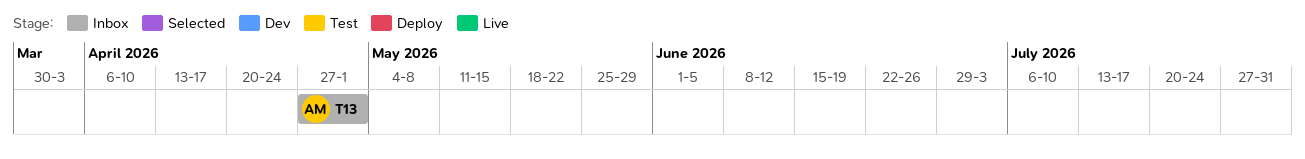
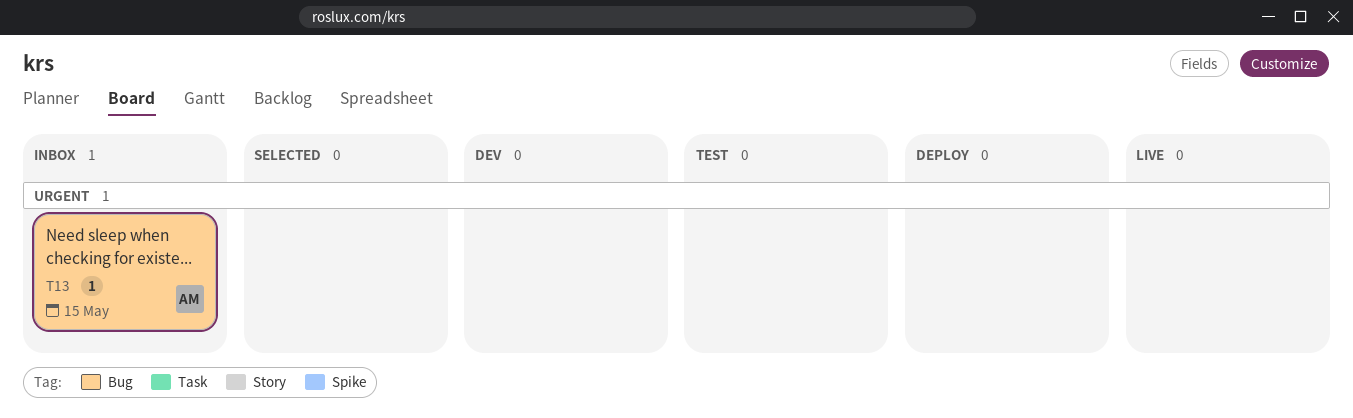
T13, due: May 1 -> May 15

